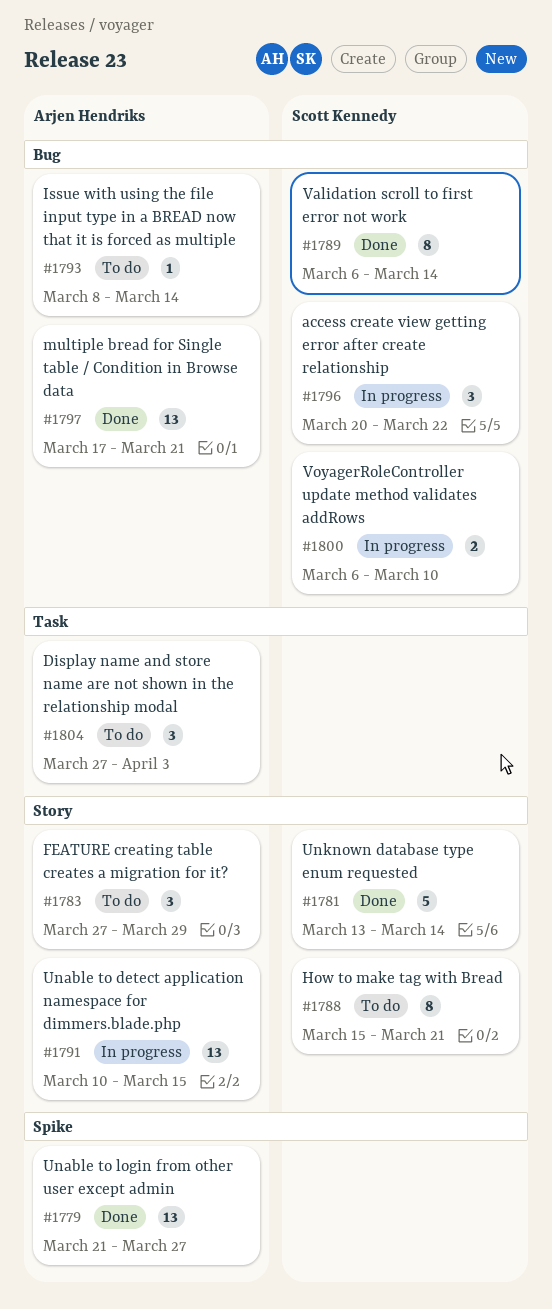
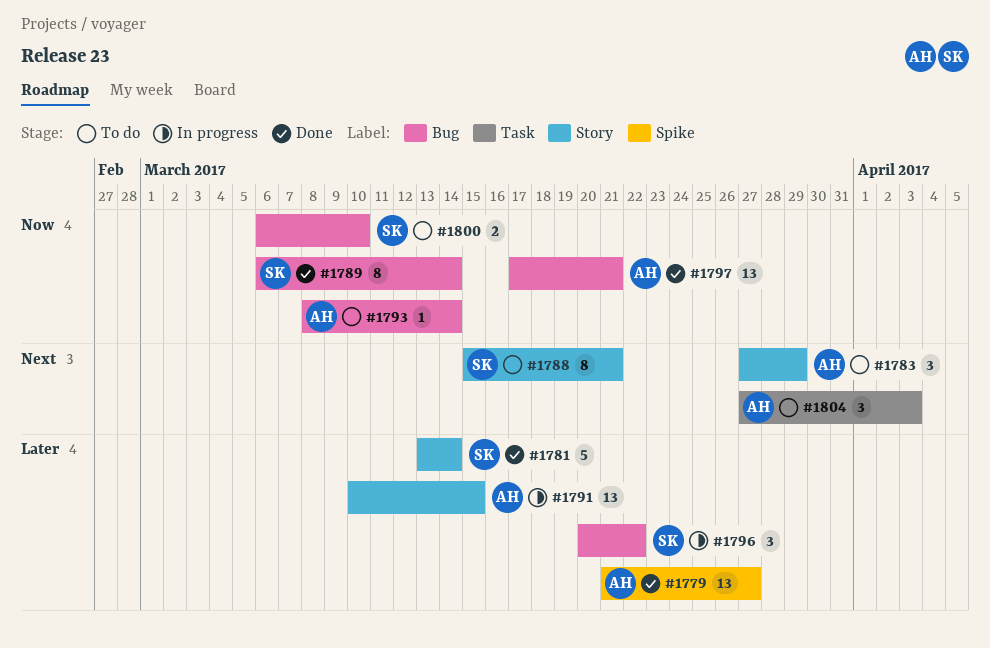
#1800, status: In progress -> To do

